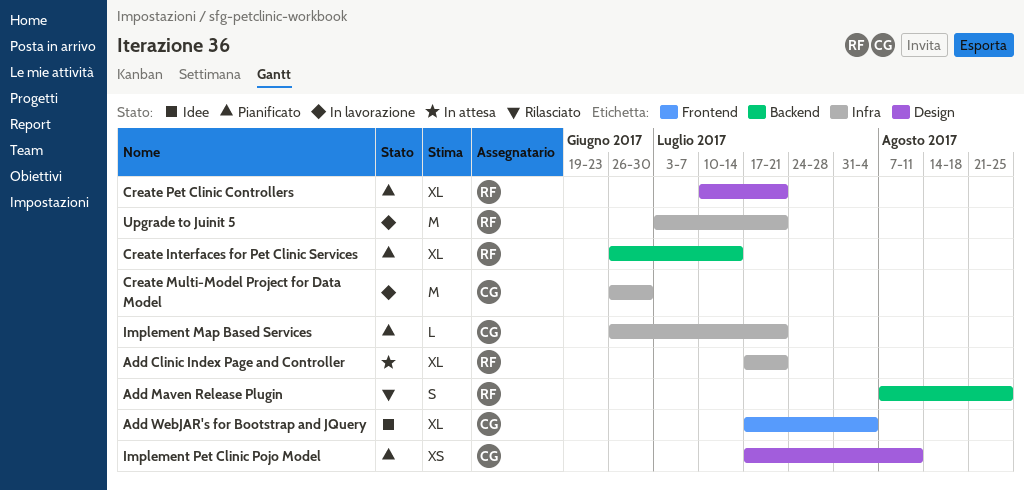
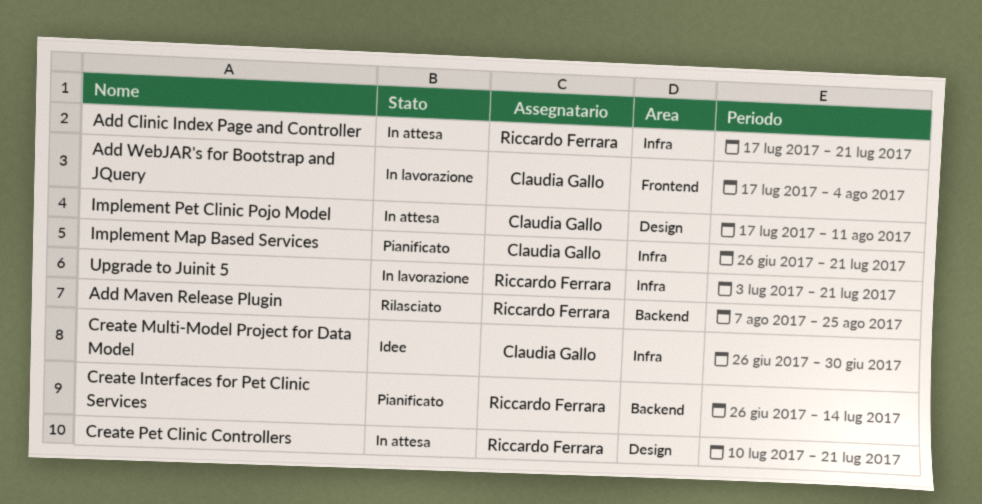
Add WebJAR's for Bootstrap and JQuery, status: Idee -> In lavorazione
Create Multi-Model Project for Data Model, status: In lavorazione -> Idee
Create Pet Clinic Controllers, status: Pianificato -> In attesa
Implement Pet Clinic Pojo Model, status: Pianificato -> In attesa

